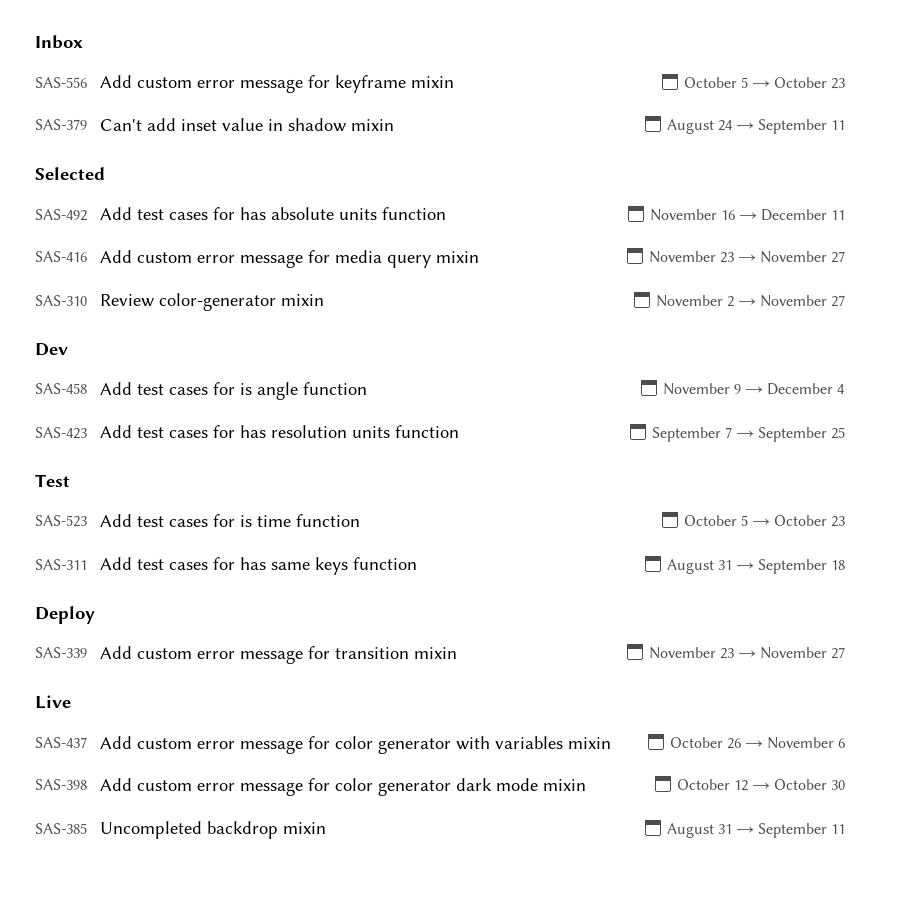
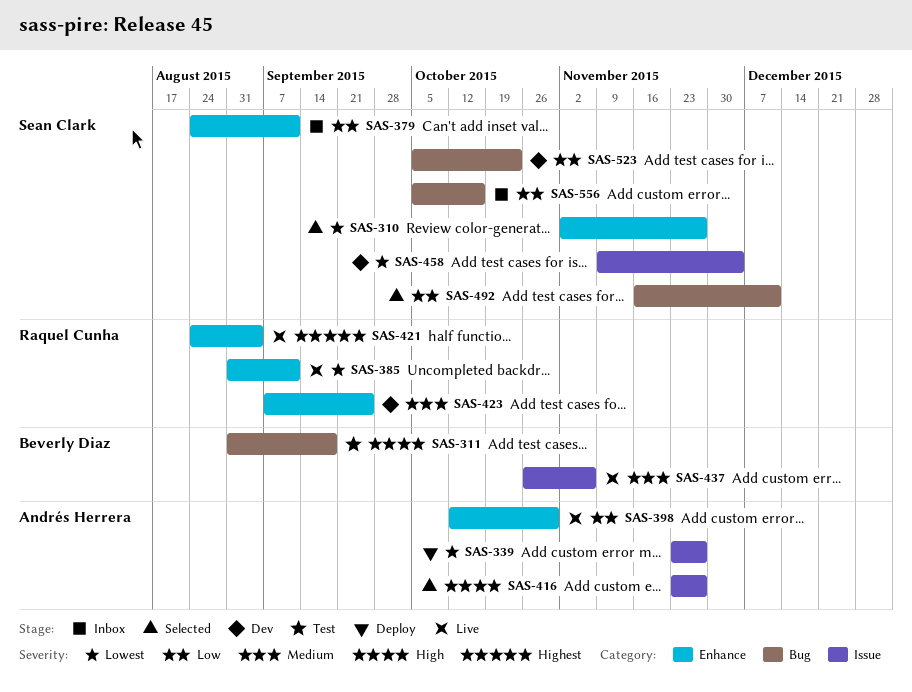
SAS-421: none -> present
SAS-523, status: Test -> Dev
SAS-556, due: Oct 23 -> Oct 16

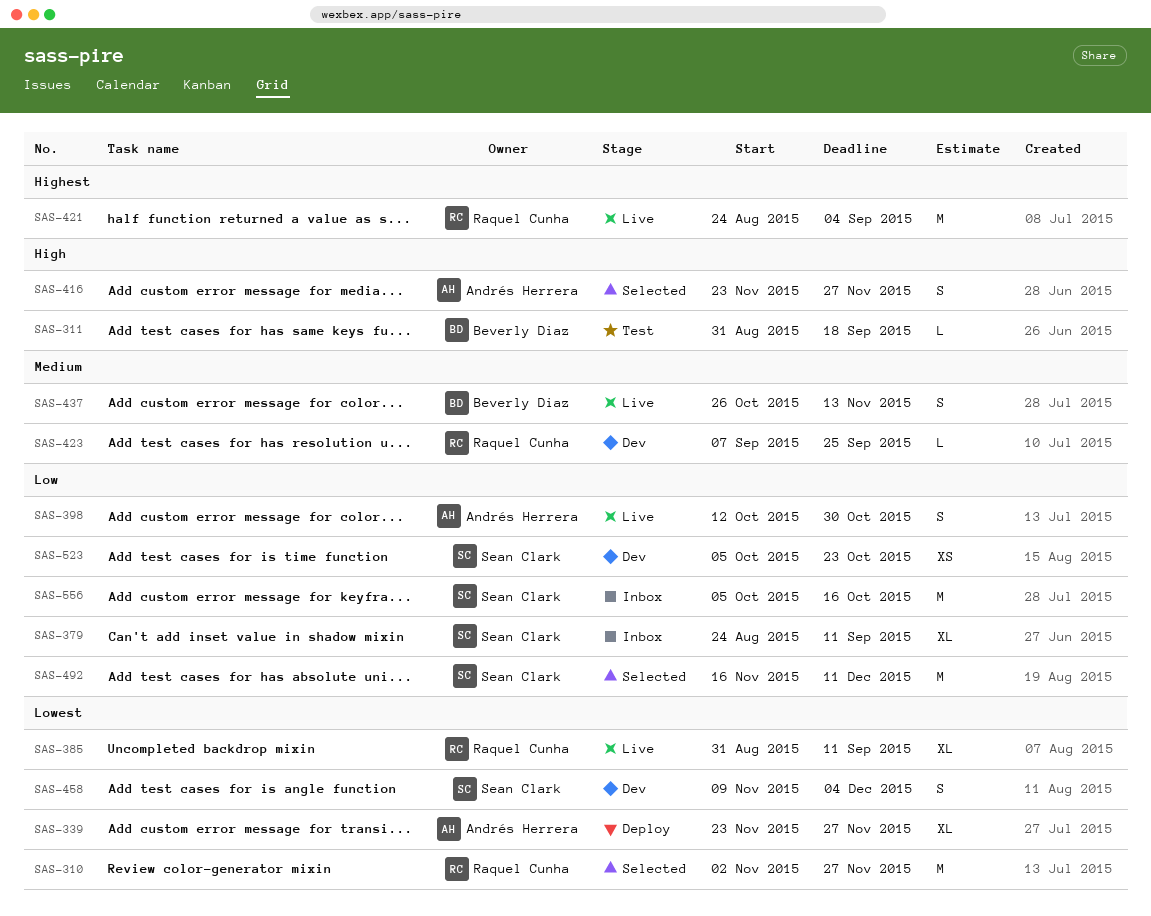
SAS-310, owner: Sean Clark -> Raquel Cunha
SAS-437, due: Nov 6 -> Nov 13

